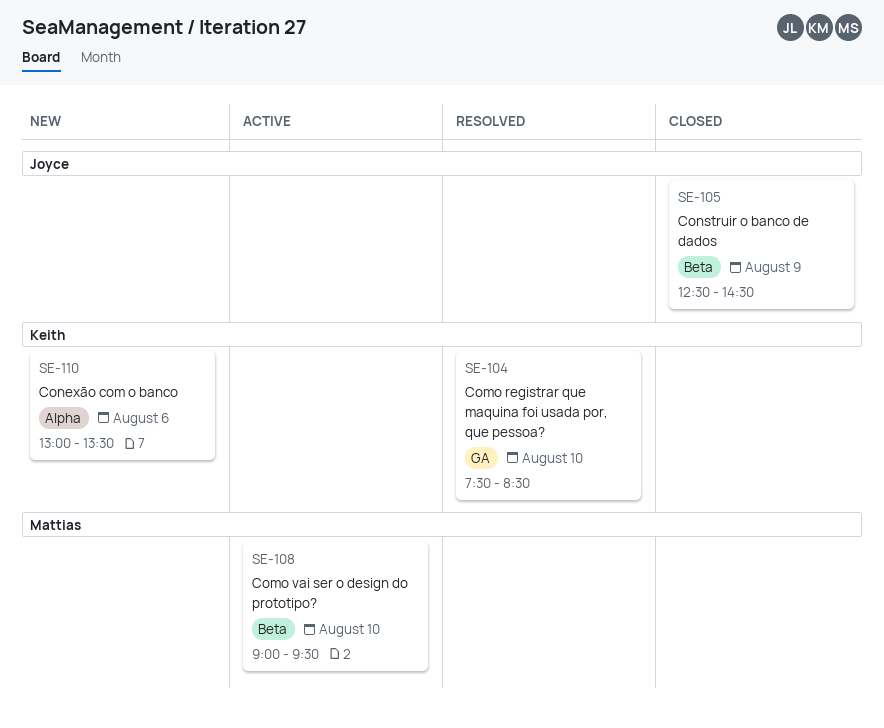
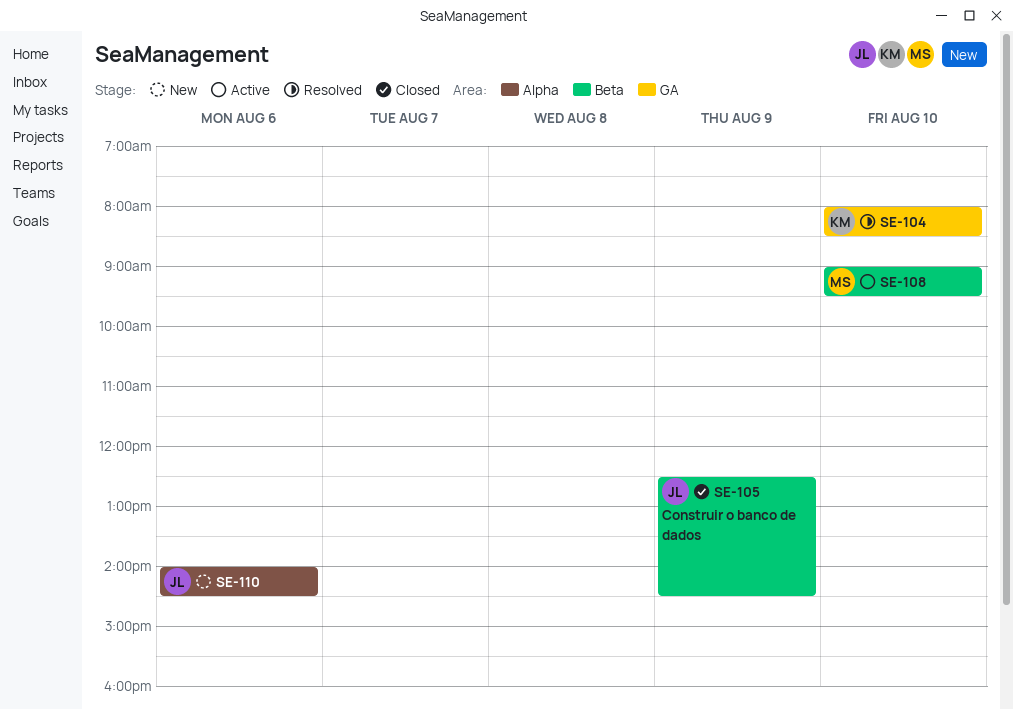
SE-104, begins: 07:30 -> 08:00
SE-110, owner: Keith -> Joyce
SE-110, begins: 13:00 -> 14:00
SE-110, ends: 13:30 -> 14:30

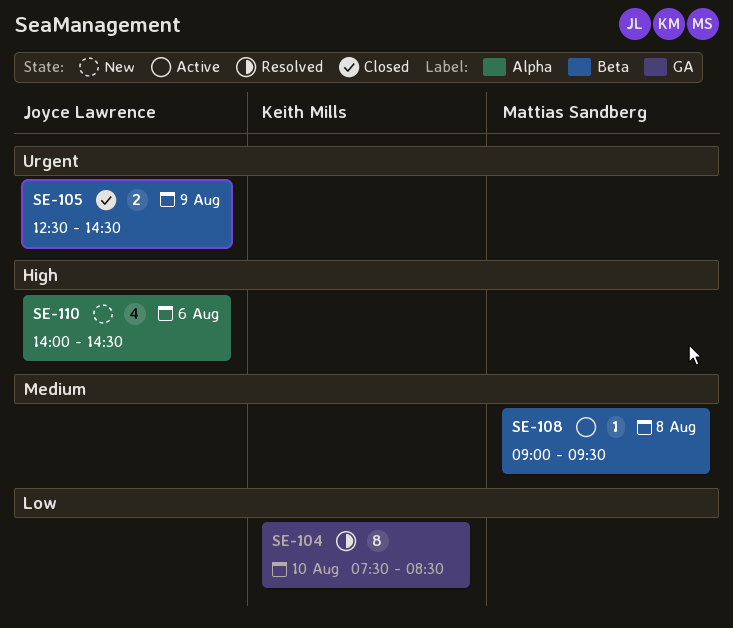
SE-104, begins: 08:00 -> 07:30
SE-108, day: Aug 10 -> Aug 8

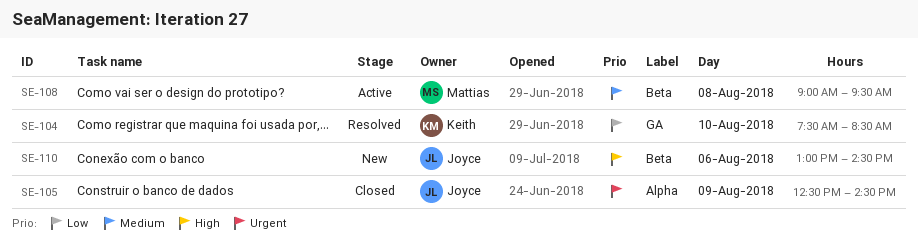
SE-105, label: Beta -> Alpha
SE-110, label: Alpha -> Beta
SE-110, begins: 14:00 -> 13:00

